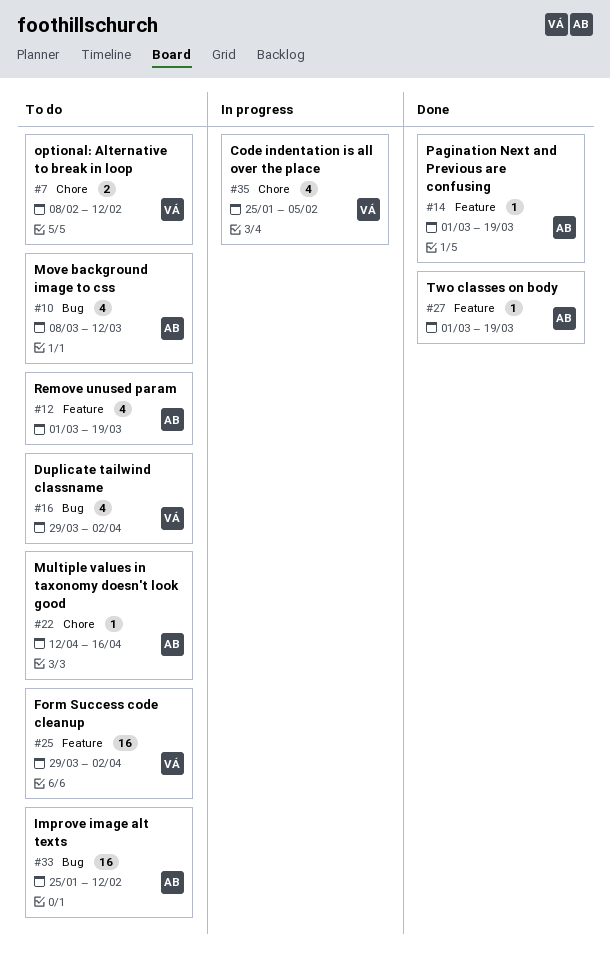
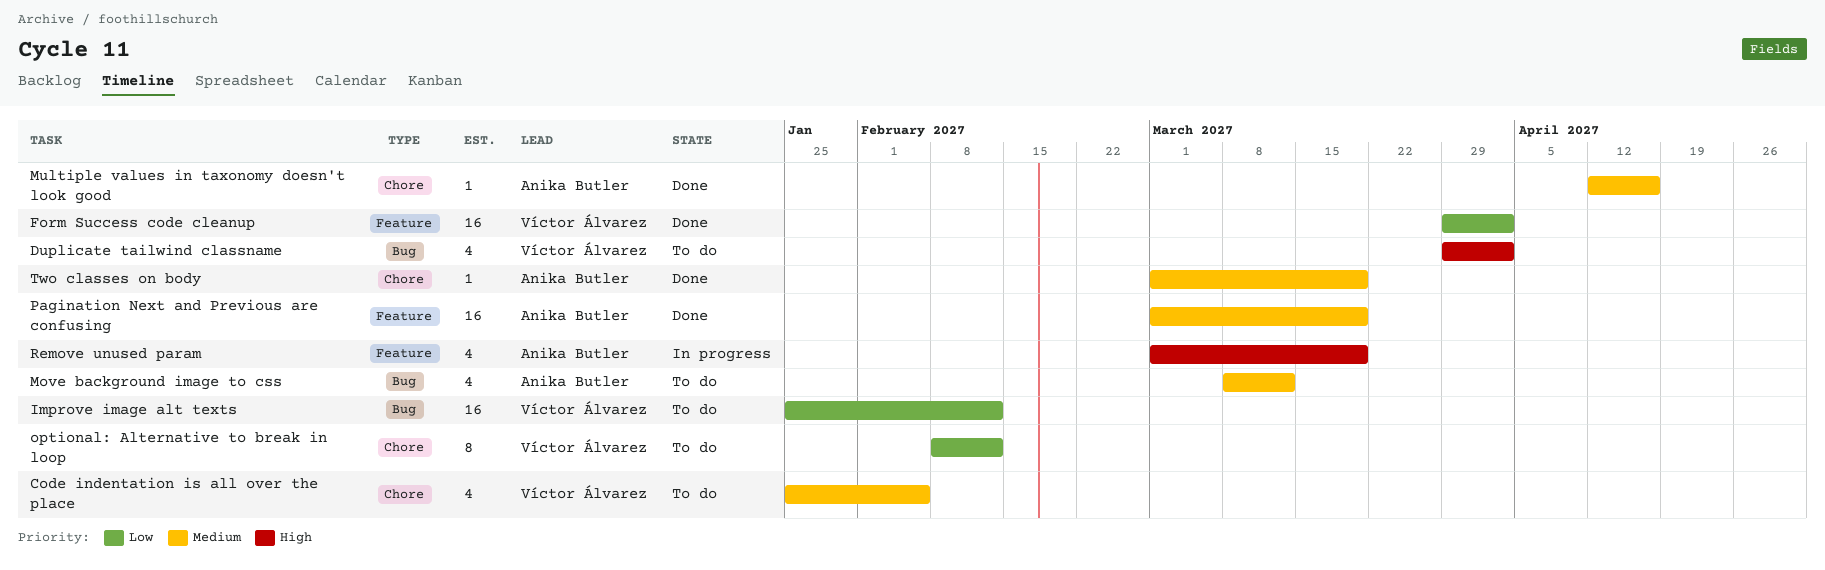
Code indentation is all over the place, status: In progress -> To do
Form Success code cleanup, status: To do -> Done
Improve image alt texts, owner: Anika Butler -> Víctor Álvarez
Multiple values in taxonomy doesn't look good, status: To do -> Done
optional: Alternative to break in loop, estimate: 2 -> 8
Pagination Next and Previous are confusing, estimate: 1 -> 16
Remove unused param, status: To do -> In progress
Two classes on body, label: Feature -> Chore

